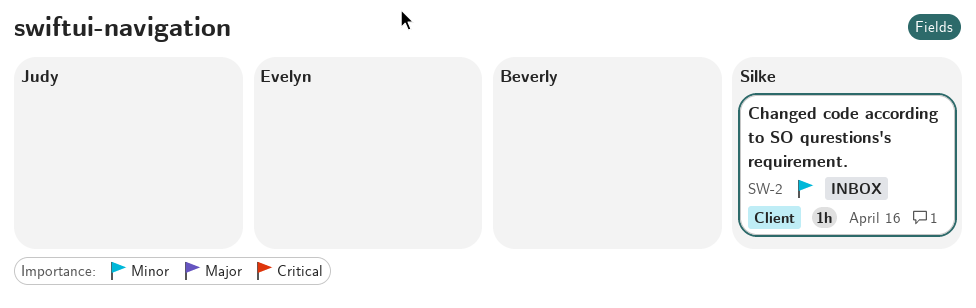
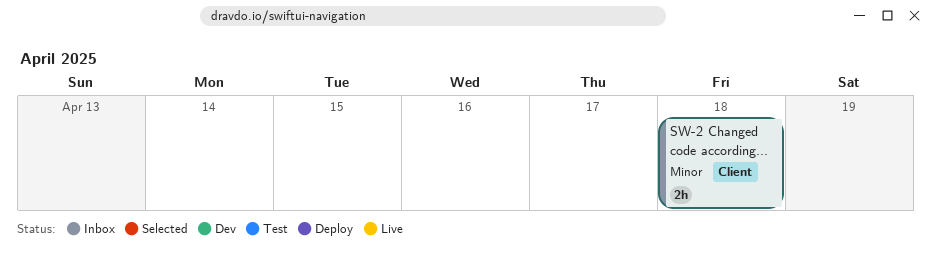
SW-2, estimate: 1h -> 2h
SW-2, due: Apr 16 -> Apr 18

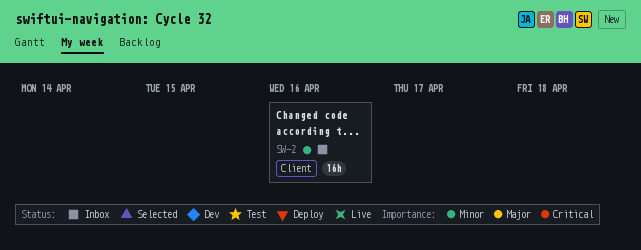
SW-2, estimate: 2h -> 16h
SW-2, due: Apr 18 -> Apr 16

